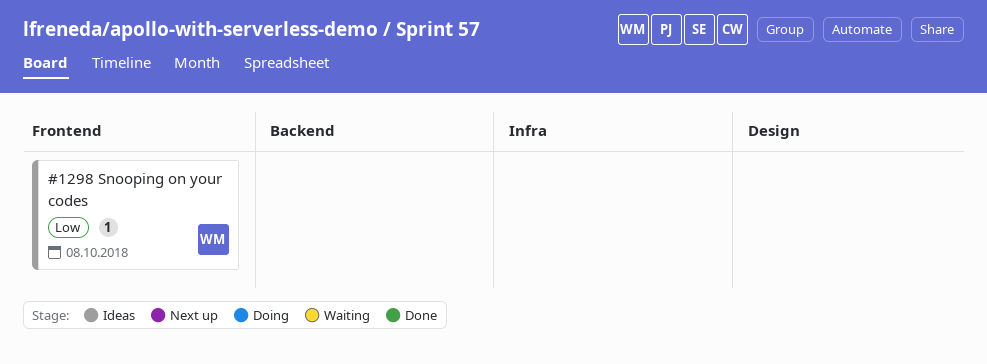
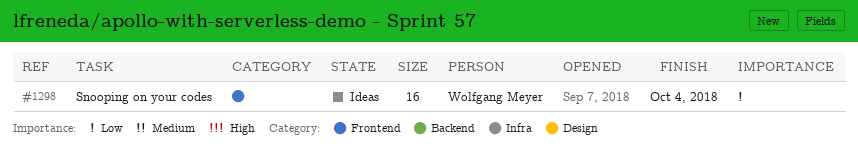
#1298, estimate: 1 -> 16
#1298, due: Oct 8 -> Oct 4

